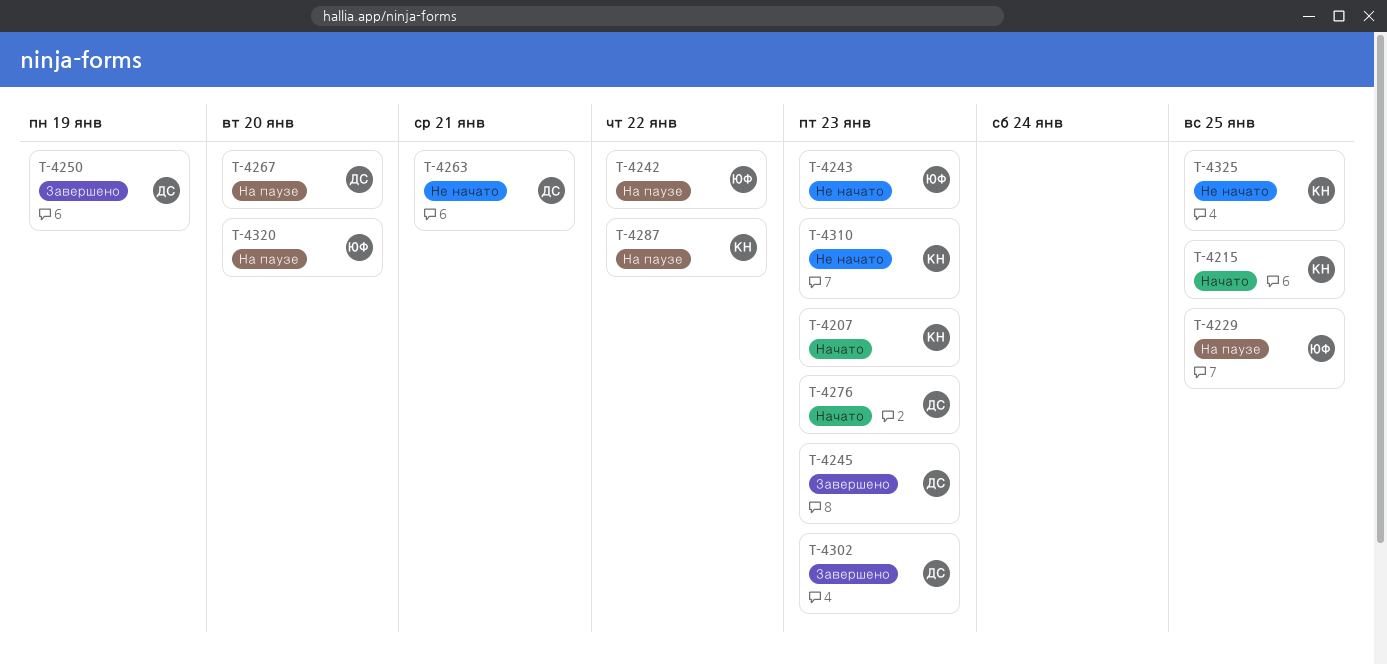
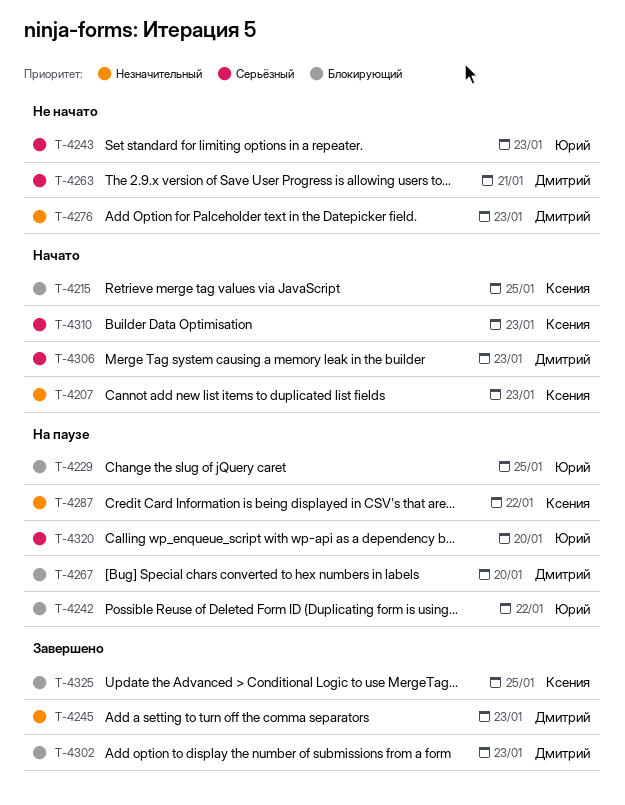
T-4250: present -> none
T-4276, status: Начато -> Не начато
T-4306: none -> present
T-4310, status: Не начато -> Начато
T-4325, status: Не начато -> Завершено

